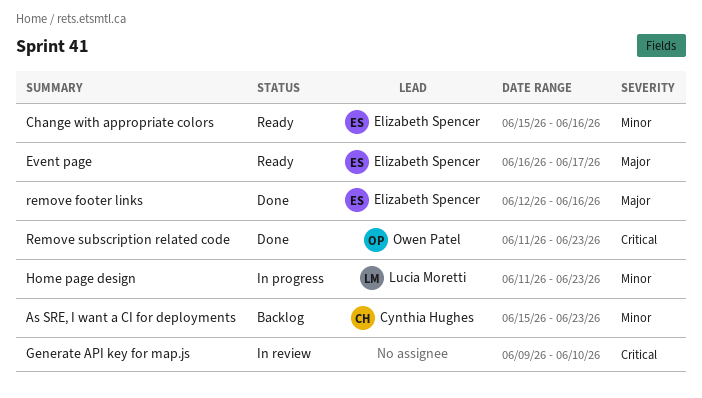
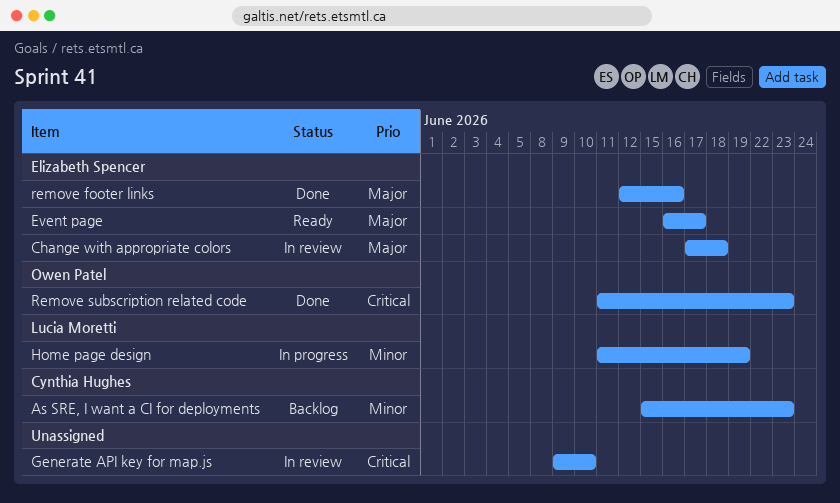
Change with appropriate colors, status: Ready -> In review
Change with appropriate colors, priority: Minor -> Major
Change with appropriate colors, start: Jun 15 -> Jun 17
Change with appropriate colors, due: Jun 16 -> Jun 18
Home page design, due: Jun 23 -> Jun 19

